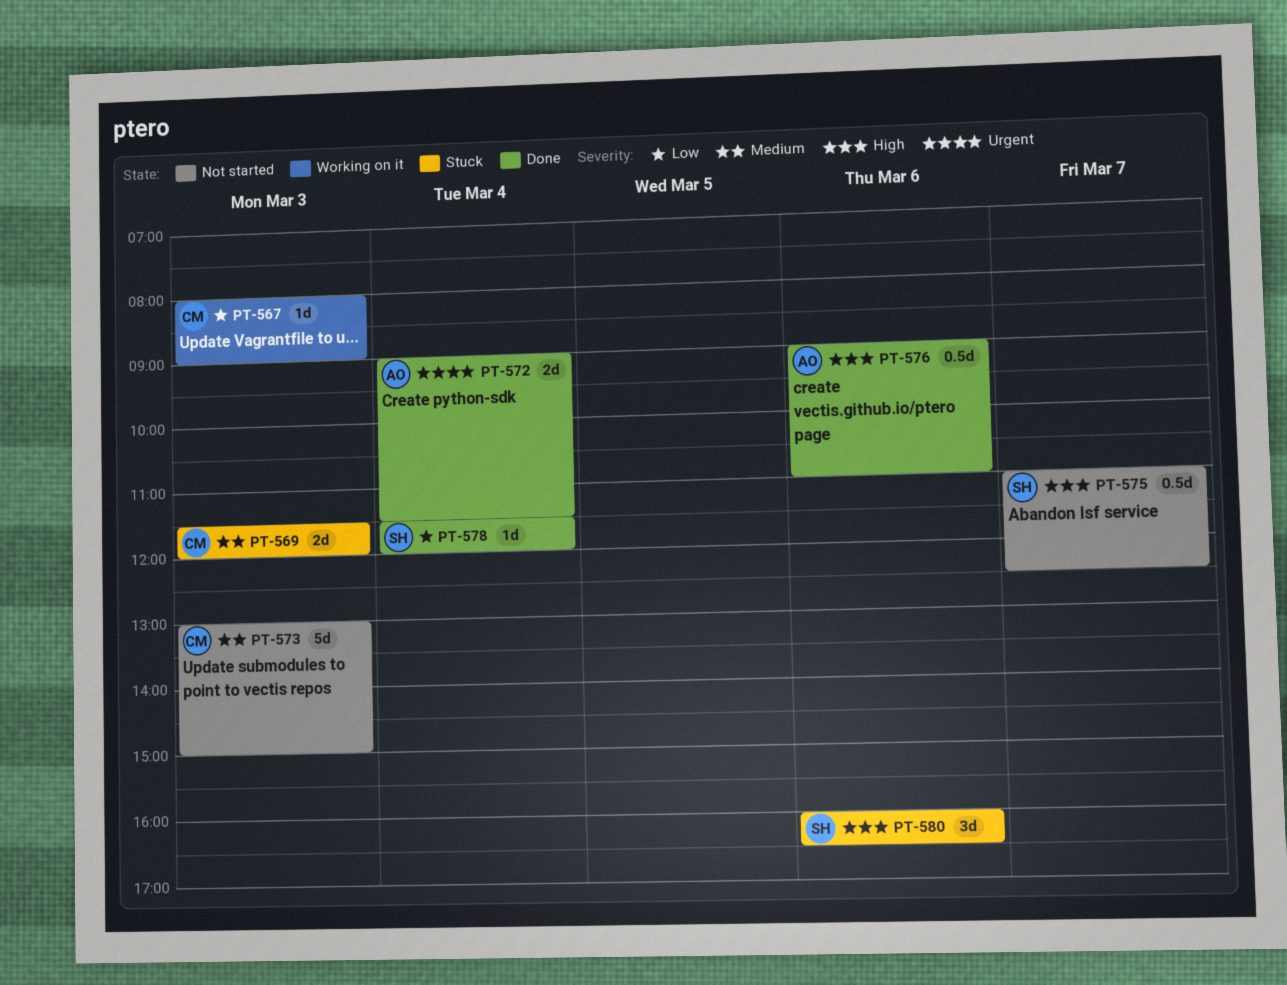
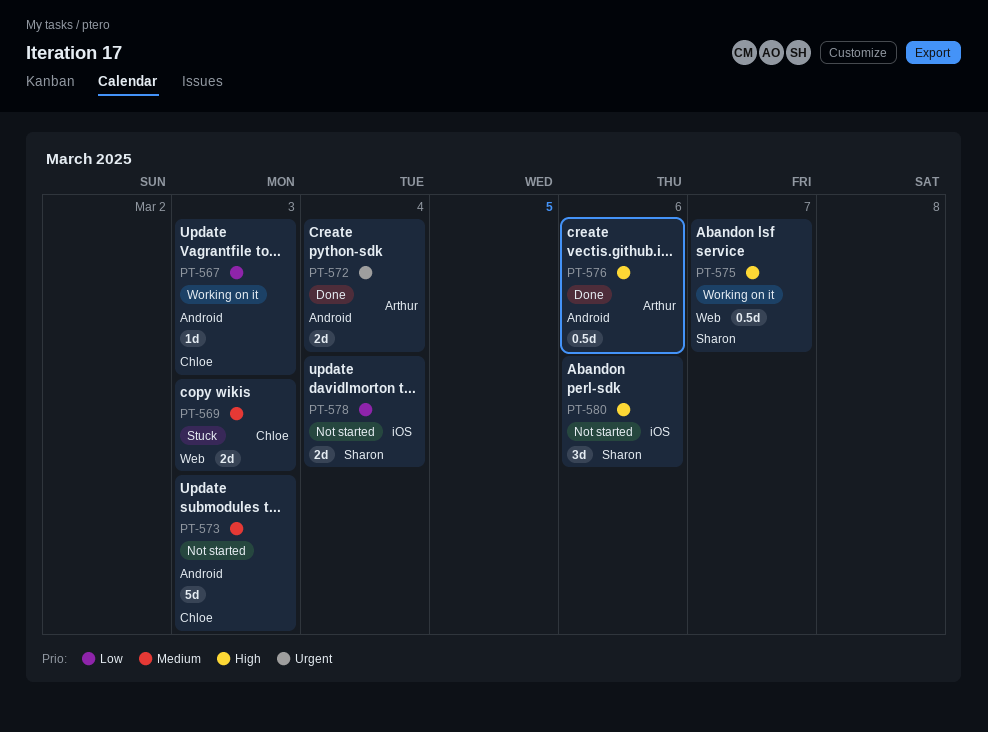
PT-575, status: Not started -> Working on it
PT-578, status: Done -> Not started
PT-578, estimate: 1d -> 2d
PT-580, status: Stuck -> Not started

